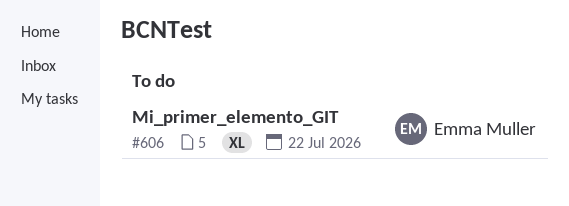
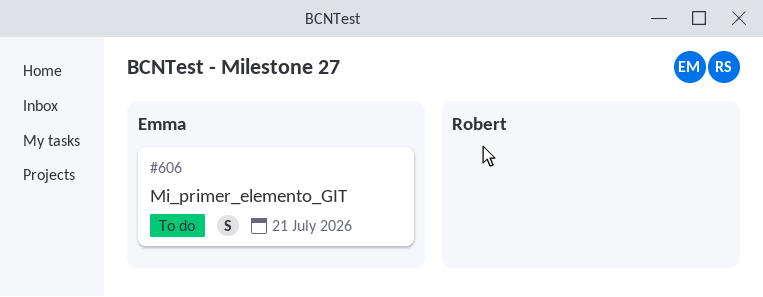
#606, estimate: XL -> S
#606, due: Jul 22 -> Jul 21

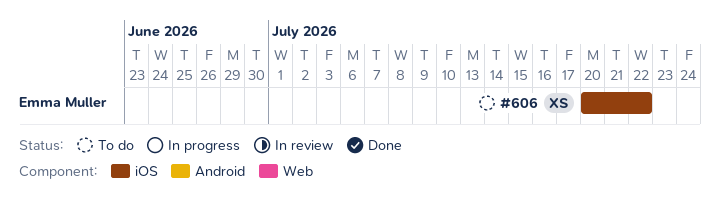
#606, estimate: S -> XS
#606, due: Jul 21 -> Jul 22

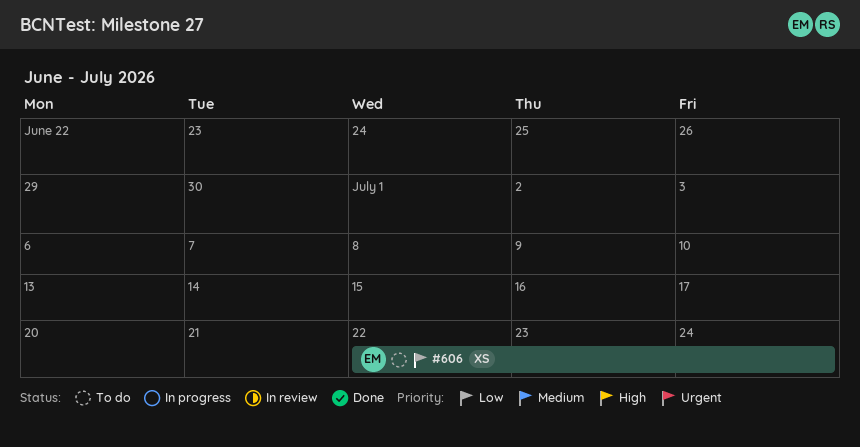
#606, start: Jul 20 -> Jul 22
#606, due: Jul 22 -> Jul 24

